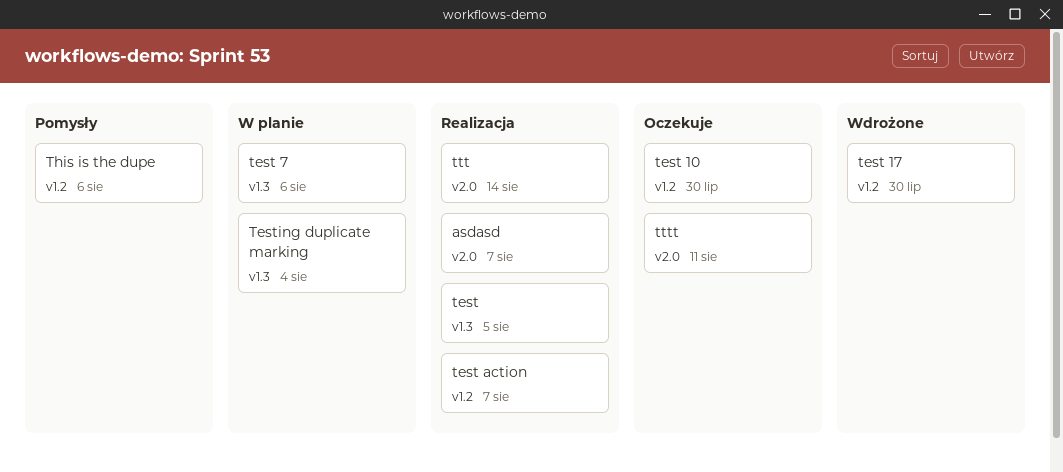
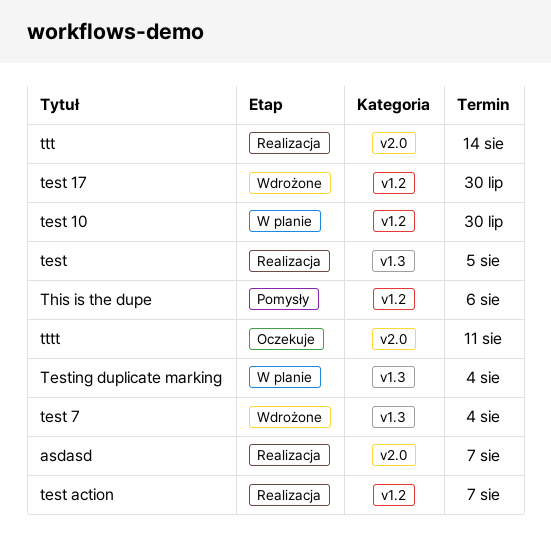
test 10, status: Oczekuje -> W planie
test 7, status: W planie -> Wdrożone
test 7, due: Aug 6 -> Aug 4

